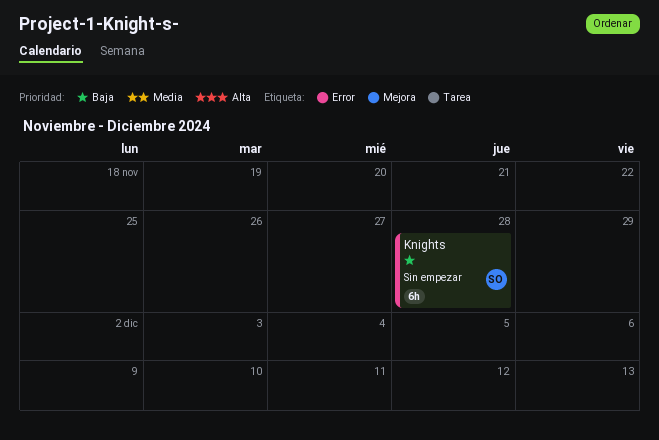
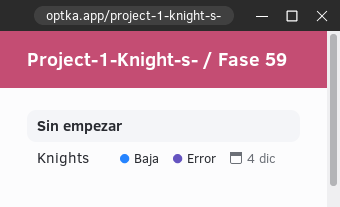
Knights, due: Nov 28 -> Dec 4

